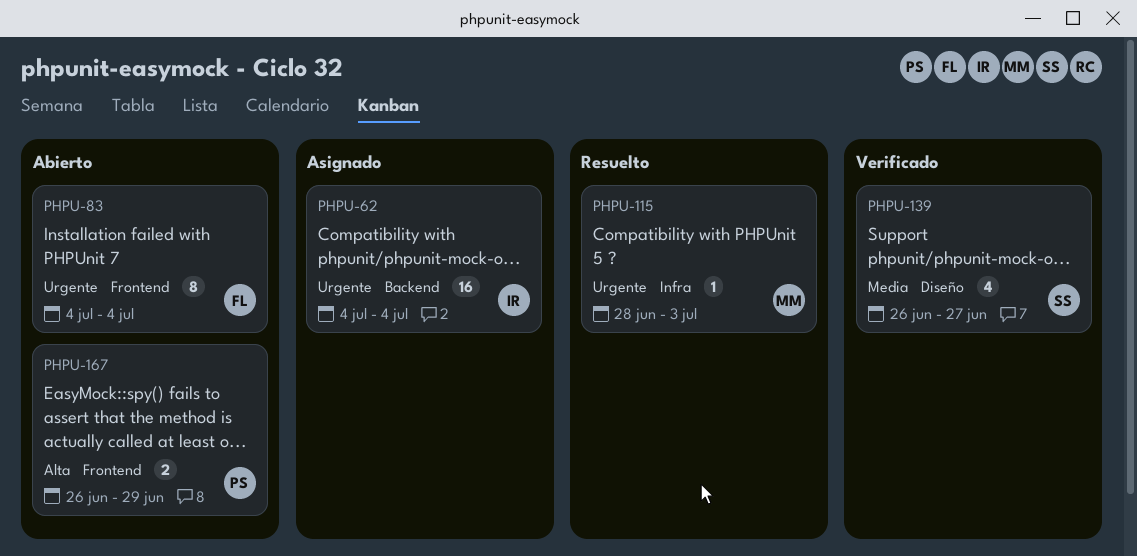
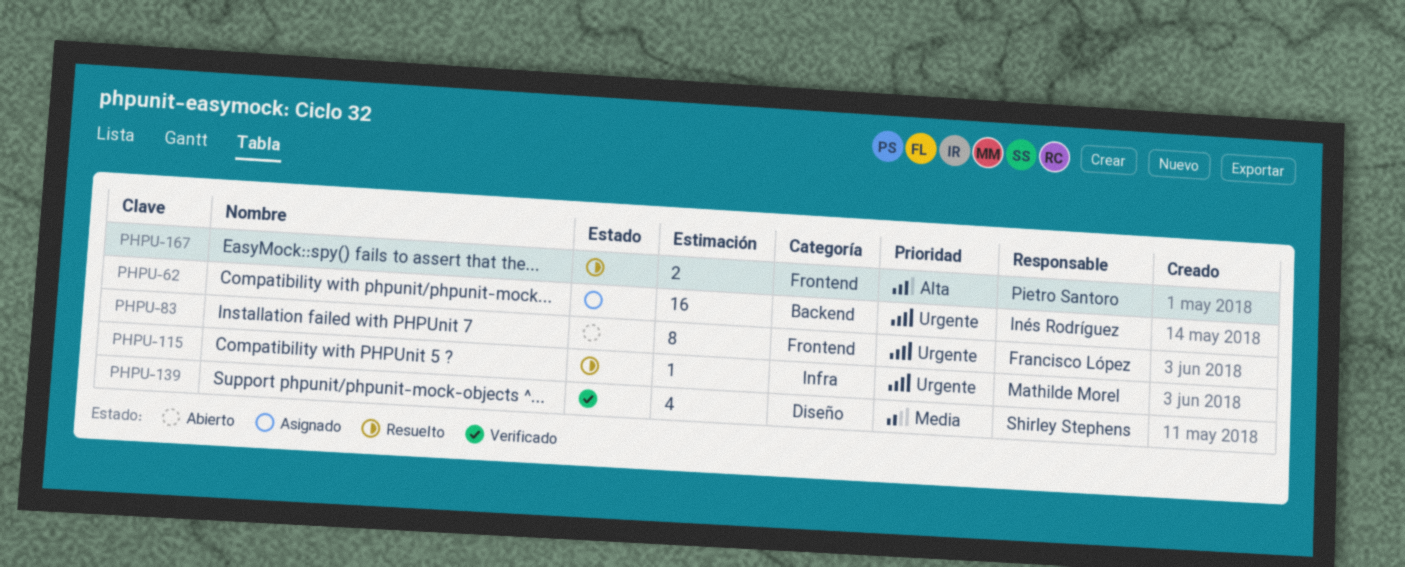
PHPU-167, status: Abierto -> Resuelto

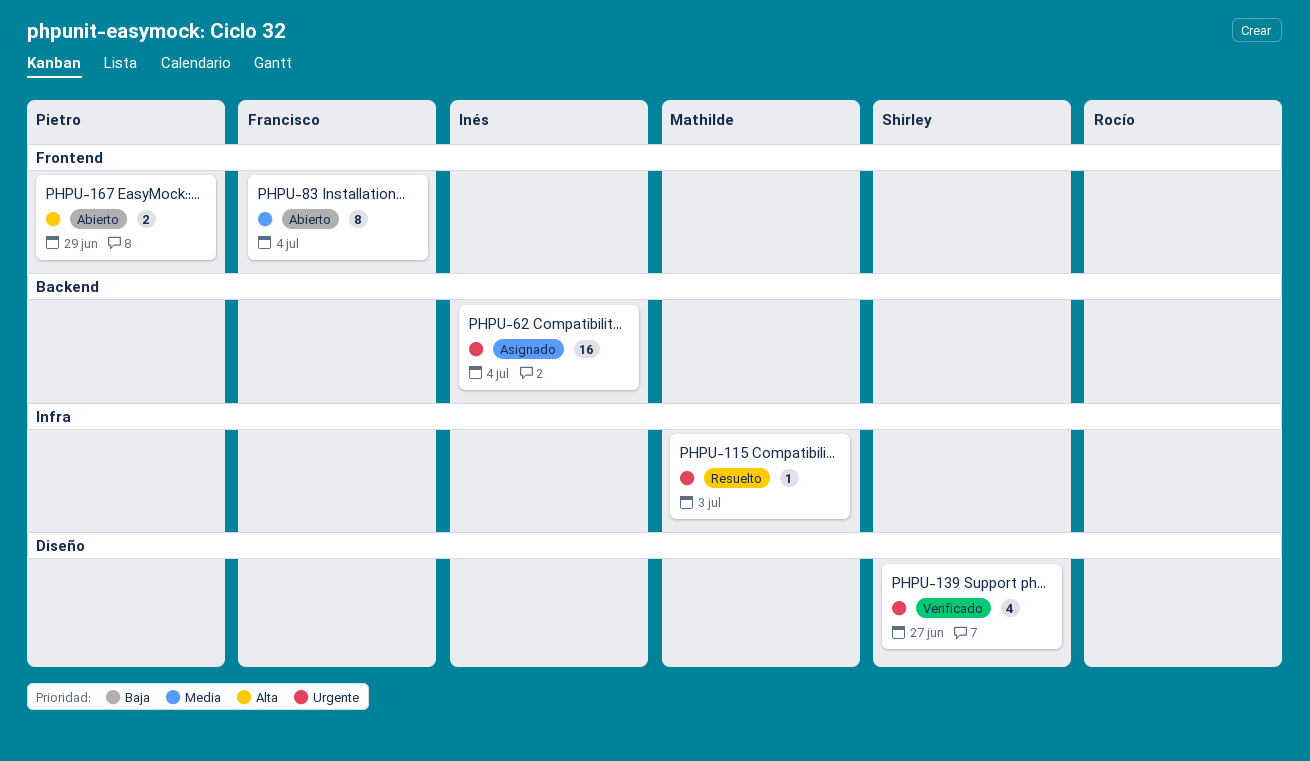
PHPU-83, priority: Urgente -> Media
PHPU-139, priority: Media -> Urgente
PHPU-167, status: Resuelto -> Abierto

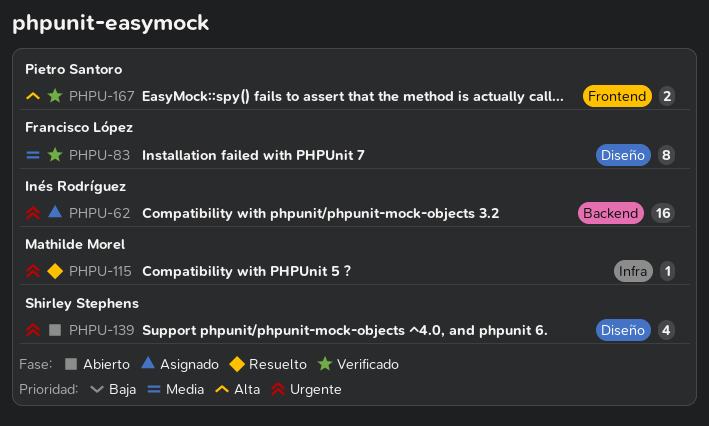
PHPU-83, status: Abierto -> Verificado
PHPU-83, label: Frontend -> Diseño
PHPU-139, status: Verificado -> Abierto
PHPU-167, status: Abierto -> Verificado

